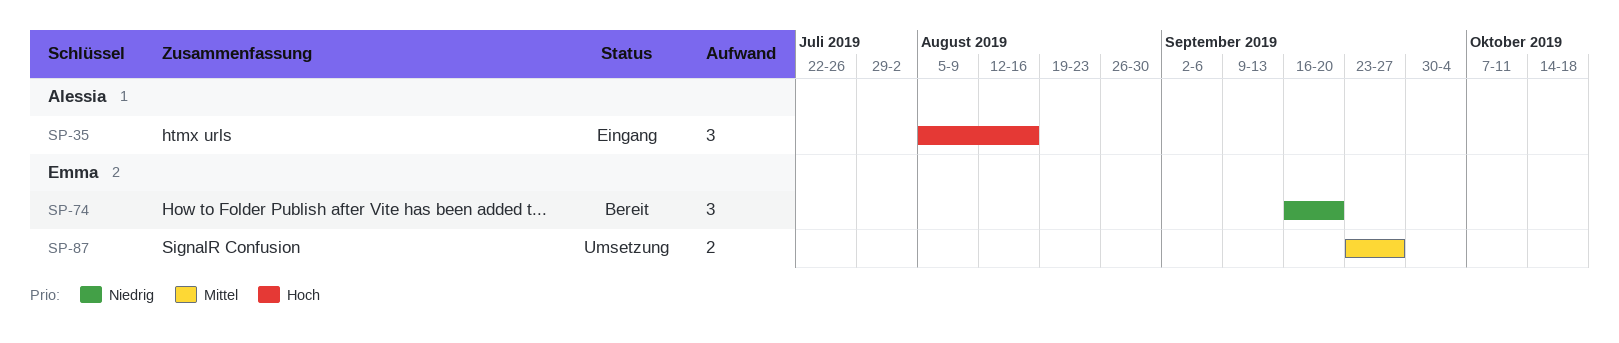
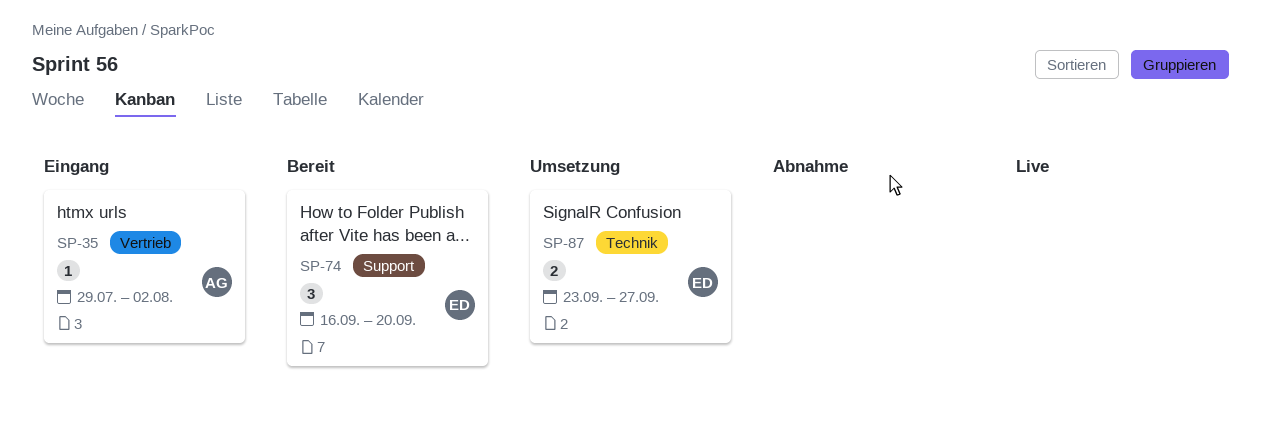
SP-35, estimate: 3 -> 1
SP-35, start: Aug 5 -> Jul 29
SP-35, due: Aug 16 -> Aug 2

